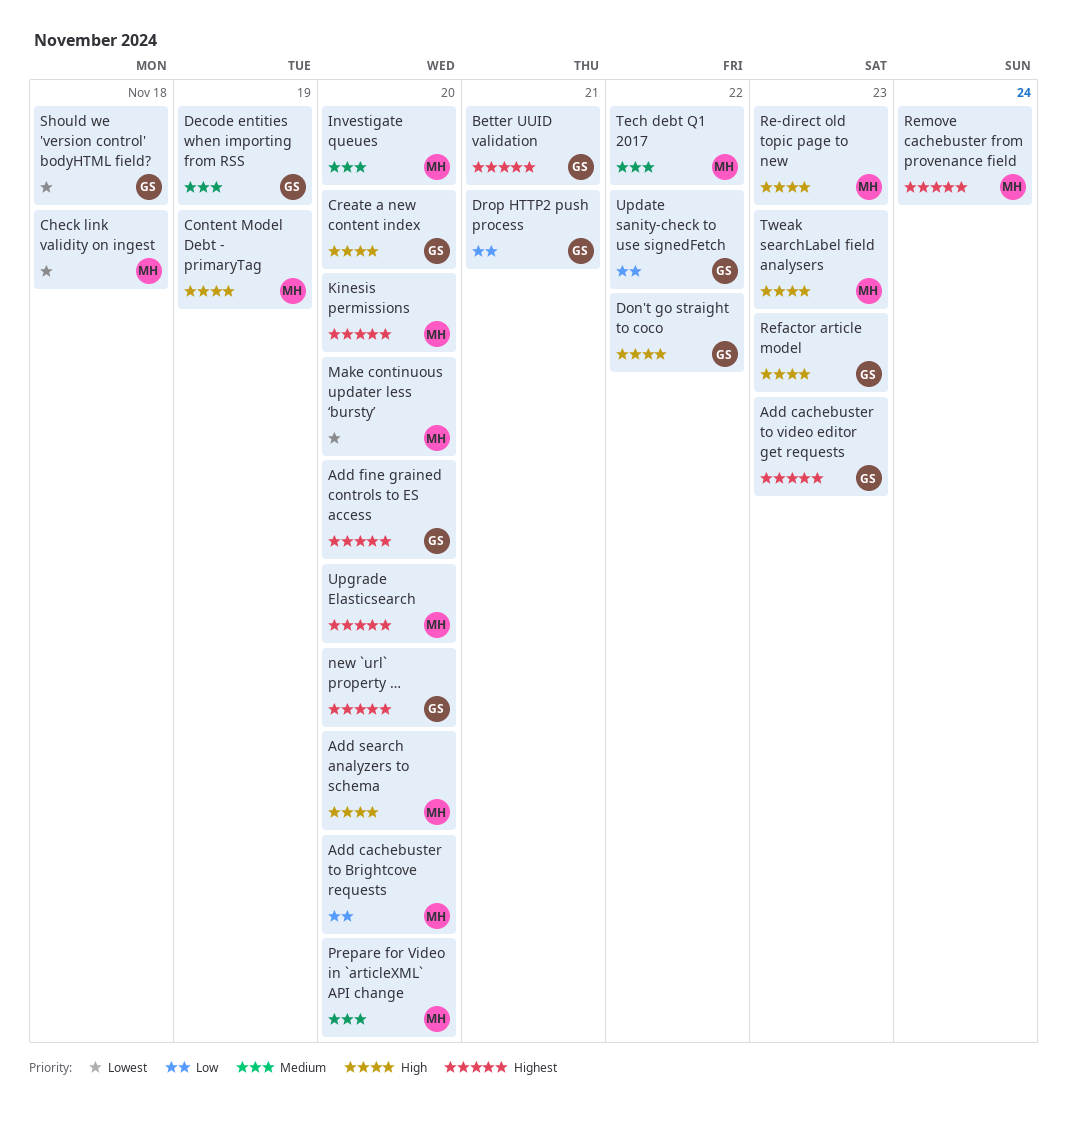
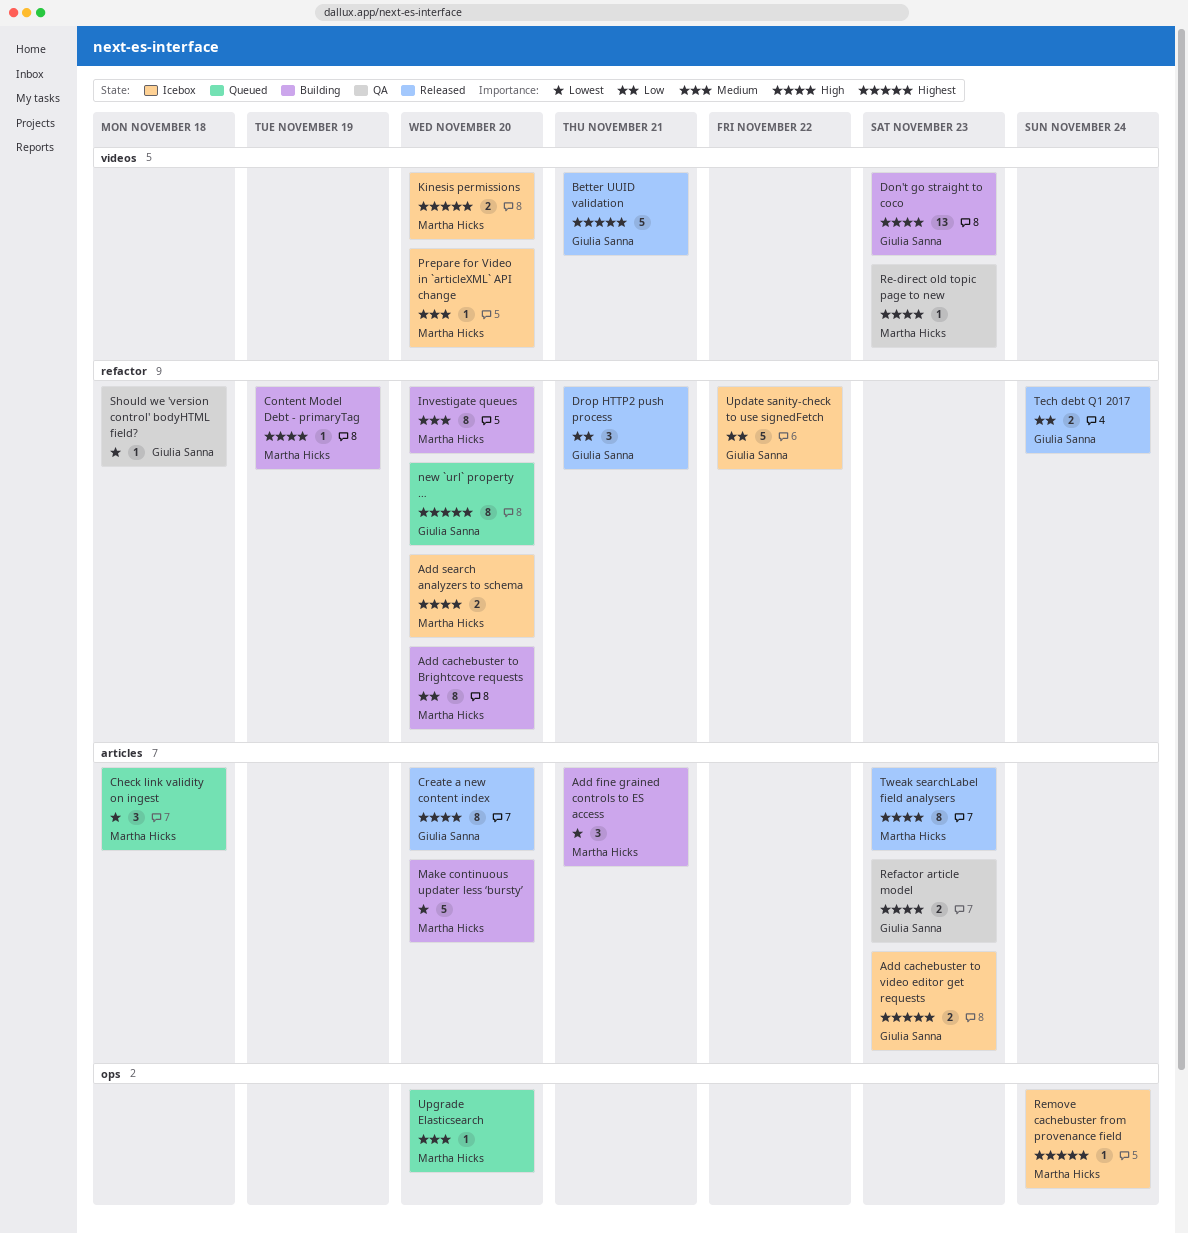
Add fine grained controls to ES access, owner: Giulia Sanna -> Martha Hicks
Add fine grained controls to ES access, priority: Highest -> Lowest
Add fine grained controls to ES access, due: Nov 20 -> Nov 21
Decode entities when importing from RSS: present -> none
Don't go straight to coco, due: Nov 22 -> Nov 23
Tech debt Q1 2017, owner: Martha Hicks -> Giulia Sanna
Tech debt Q1 2017, priority: Medium -> Low
Tech debt Q1 2017, due: Nov 22 -> Nov 24
Upgrade Elasticsearch, priority: Highest -> Medium

